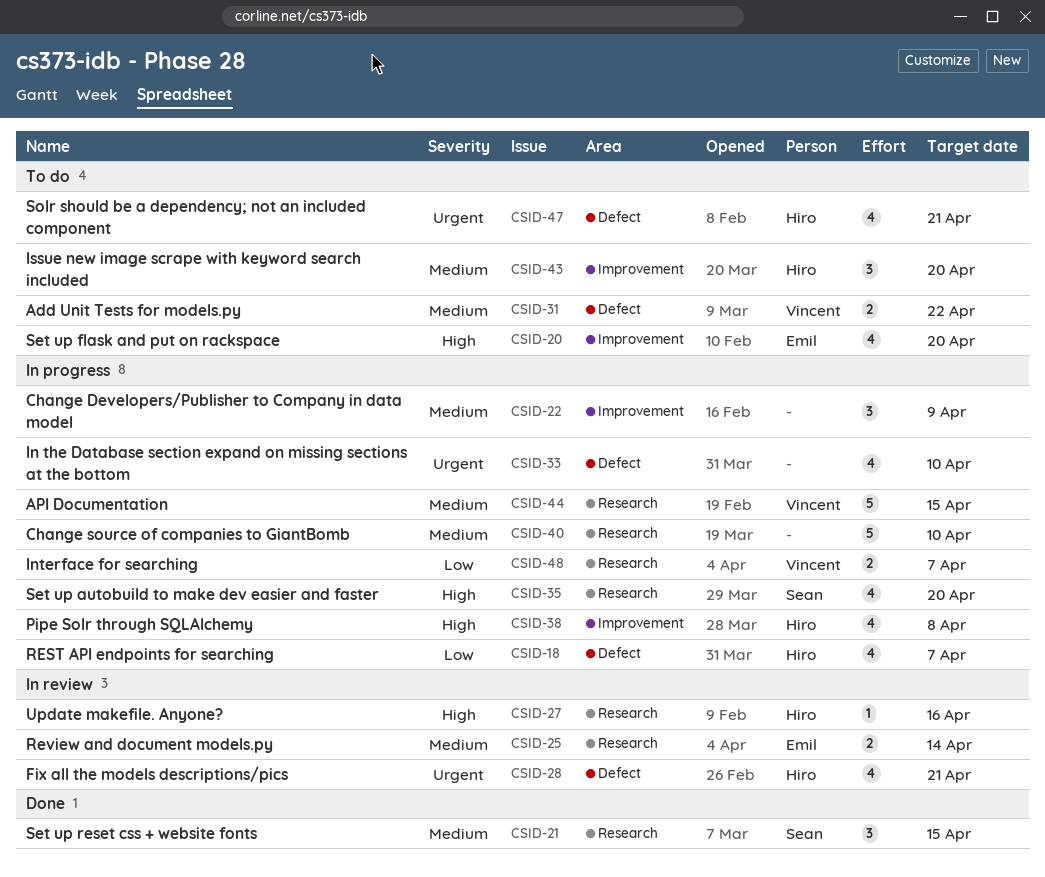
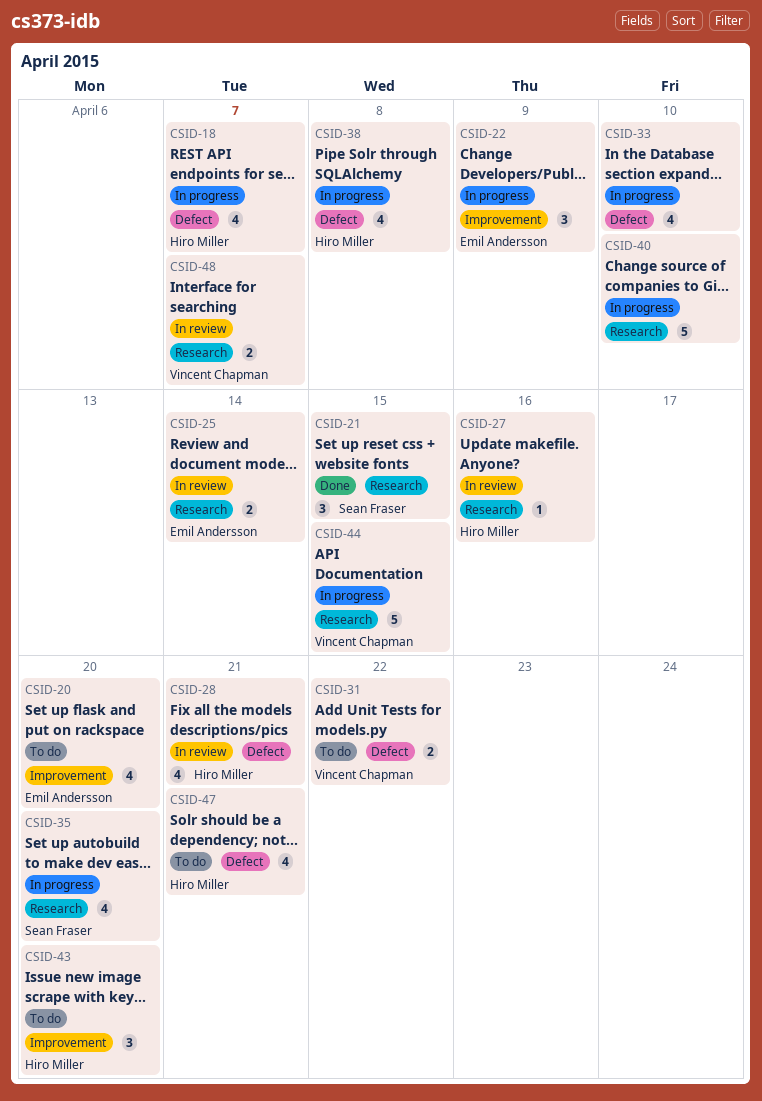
CSID-22, owner: none -> Emil Andersson
CSID-38, label: Improvement -> Defect
CSID-48, status: In progress -> In review

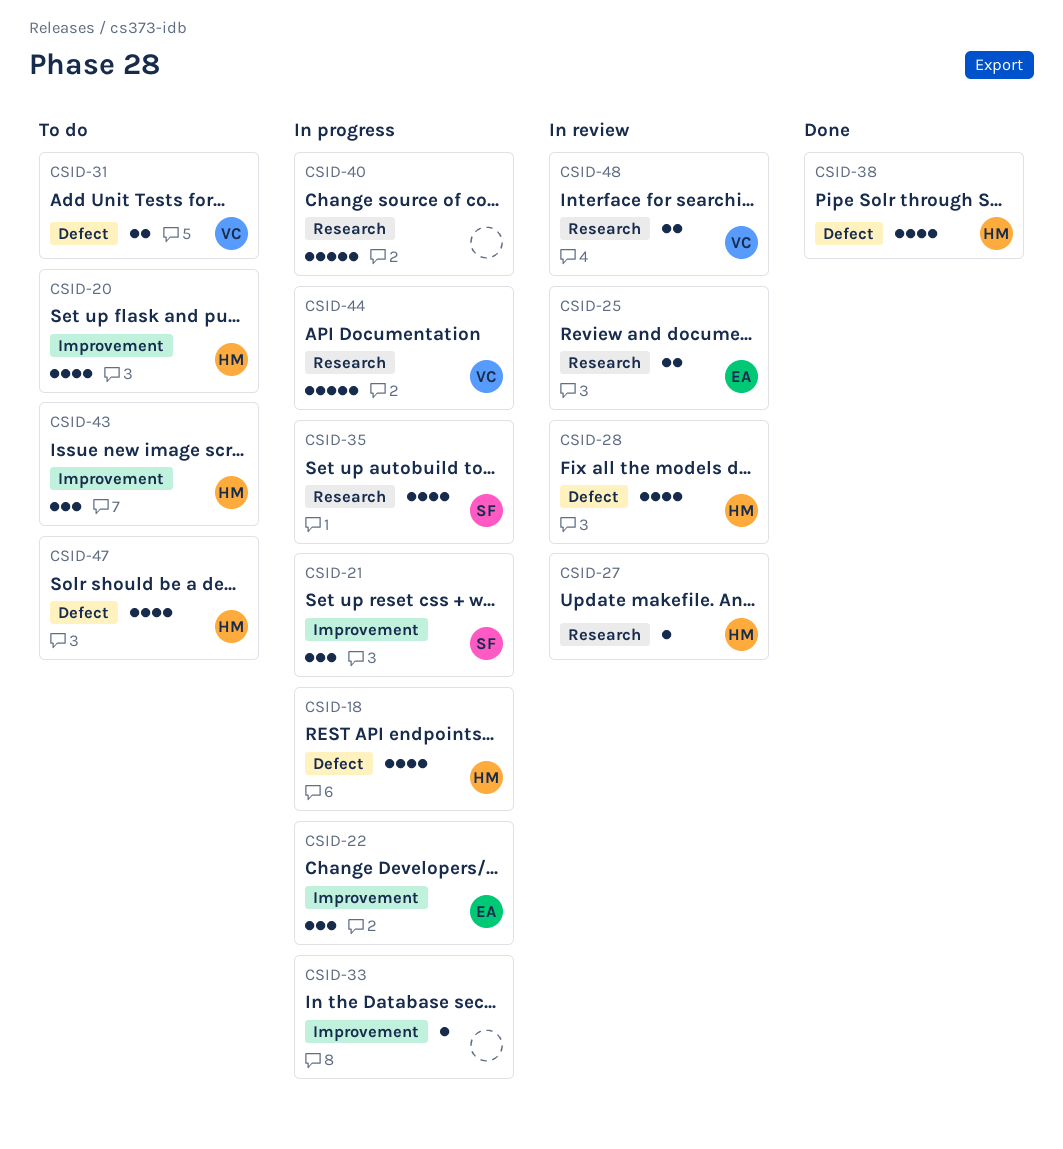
CSID-20, owner: Emil Andersson -> Hiro Miller
CSID-21, status: Done -> In progress
CSID-21, label: Research -> Improvement
CSID-33, label: Defect -> Improvement
CSID-33, estimate: 4 -> 1
CSID-38, status: In progress -> Done

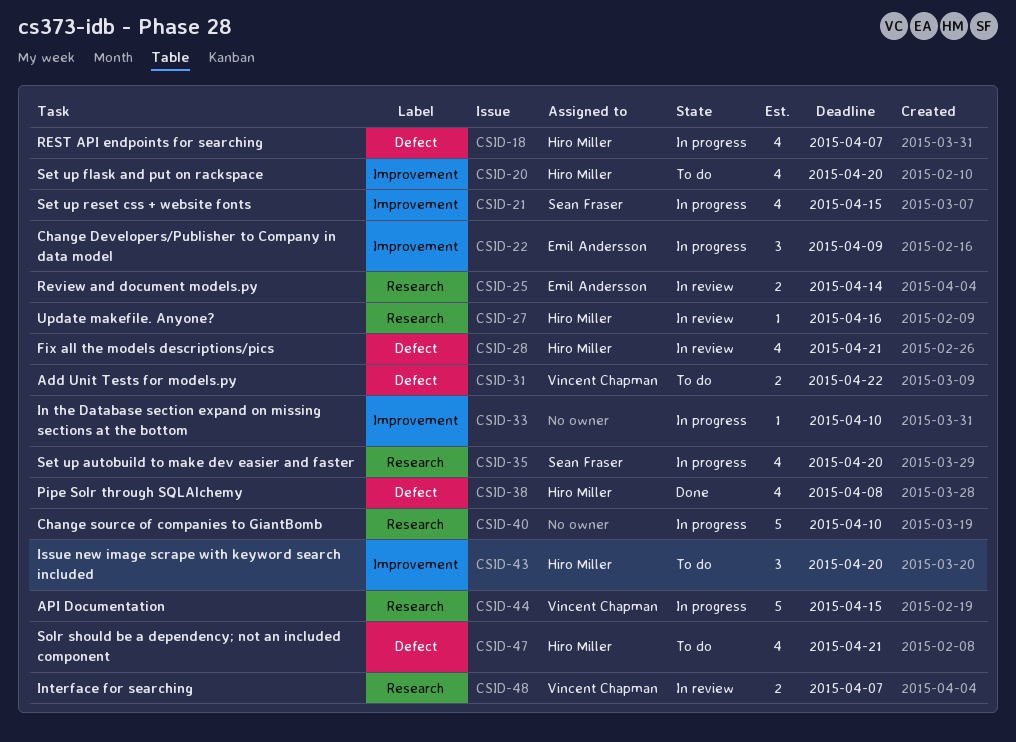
CSID-21, estimate: 3 -> 4

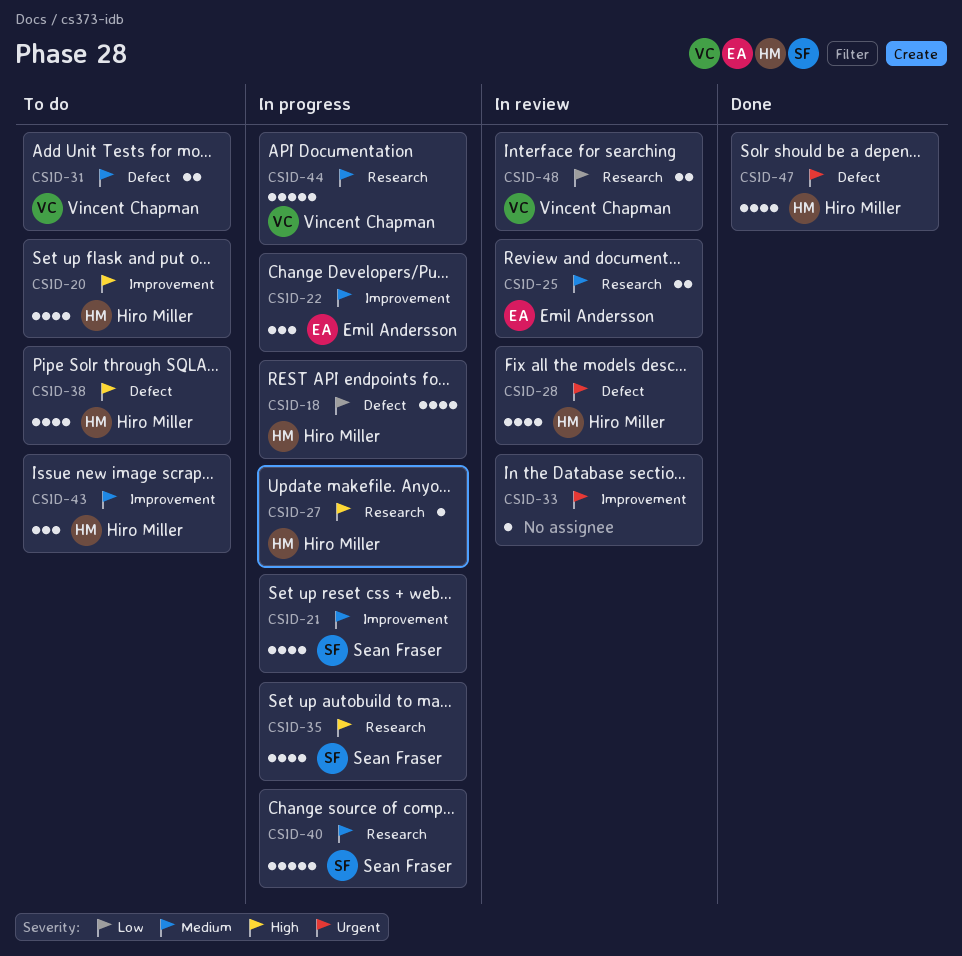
CSID-27, status: In review -> In progress
CSID-33, status: In progress -> In review
CSID-38, status: Done -> To do
CSID-40, owner: none -> Sean Fraser
CSID-47, status: To do -> Done

